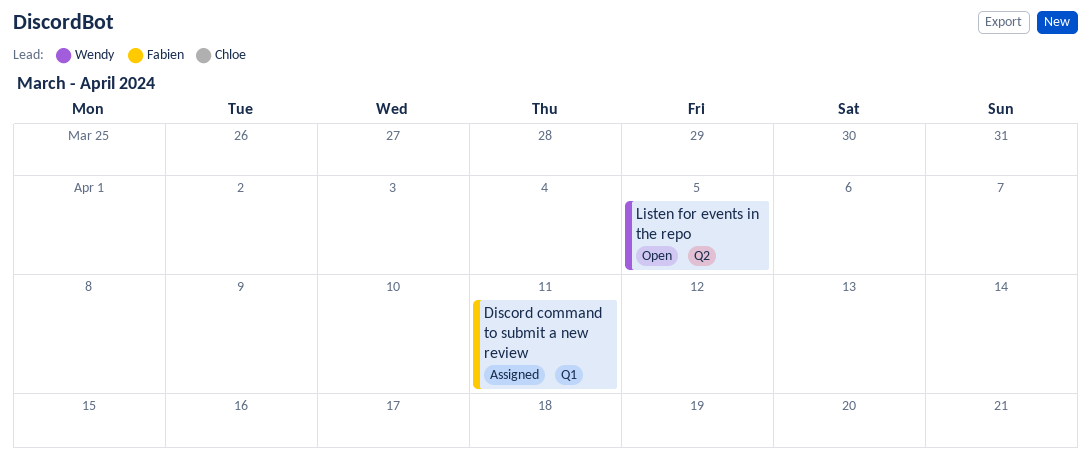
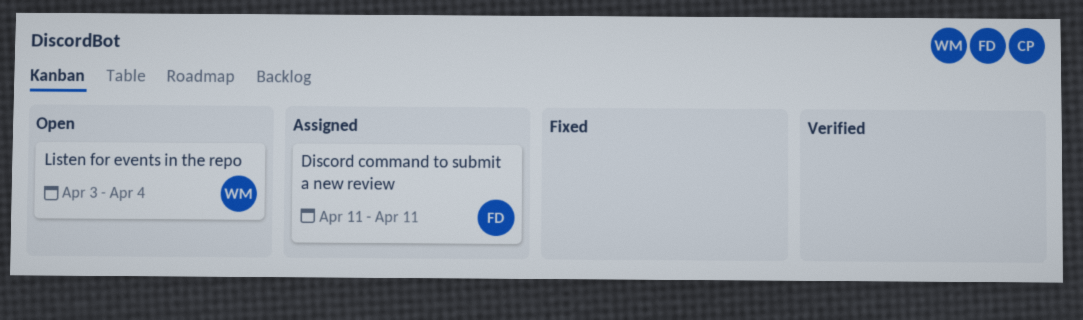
Listen for events in the repo, due: Apr 5 -> Apr 4

